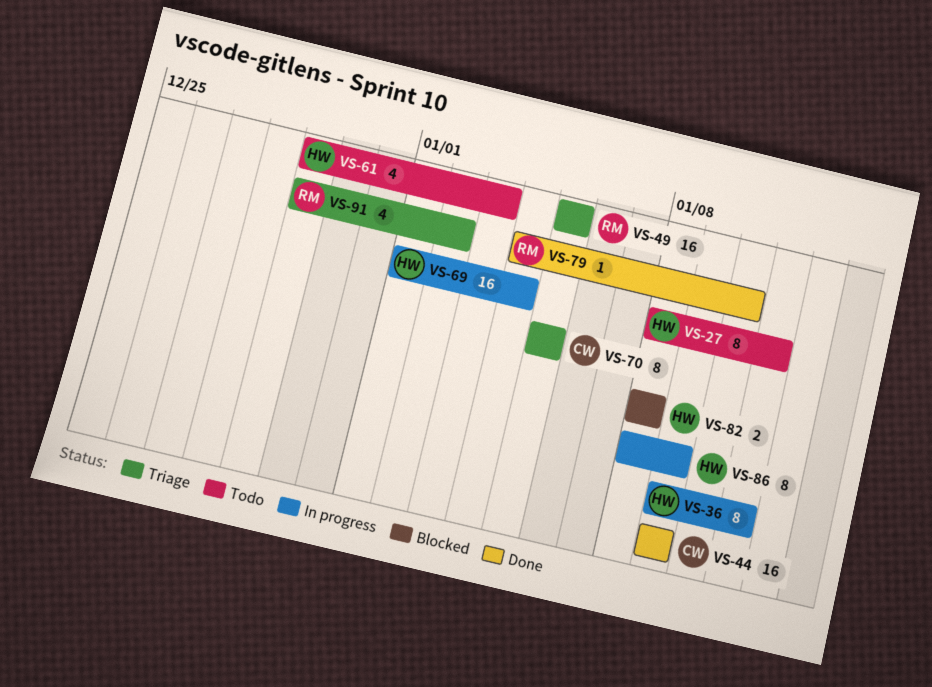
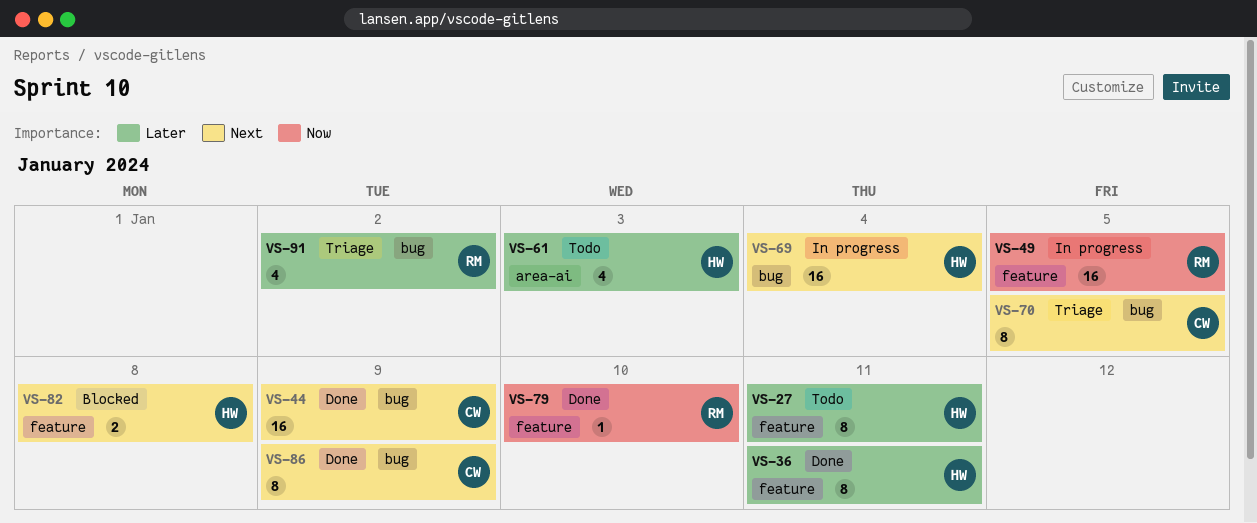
VS-36, status: In progress -> Done
VS-49, status: Triage -> In progress
VS-86, status: In progress -> Done
VS-86, owner: HW -> CW

